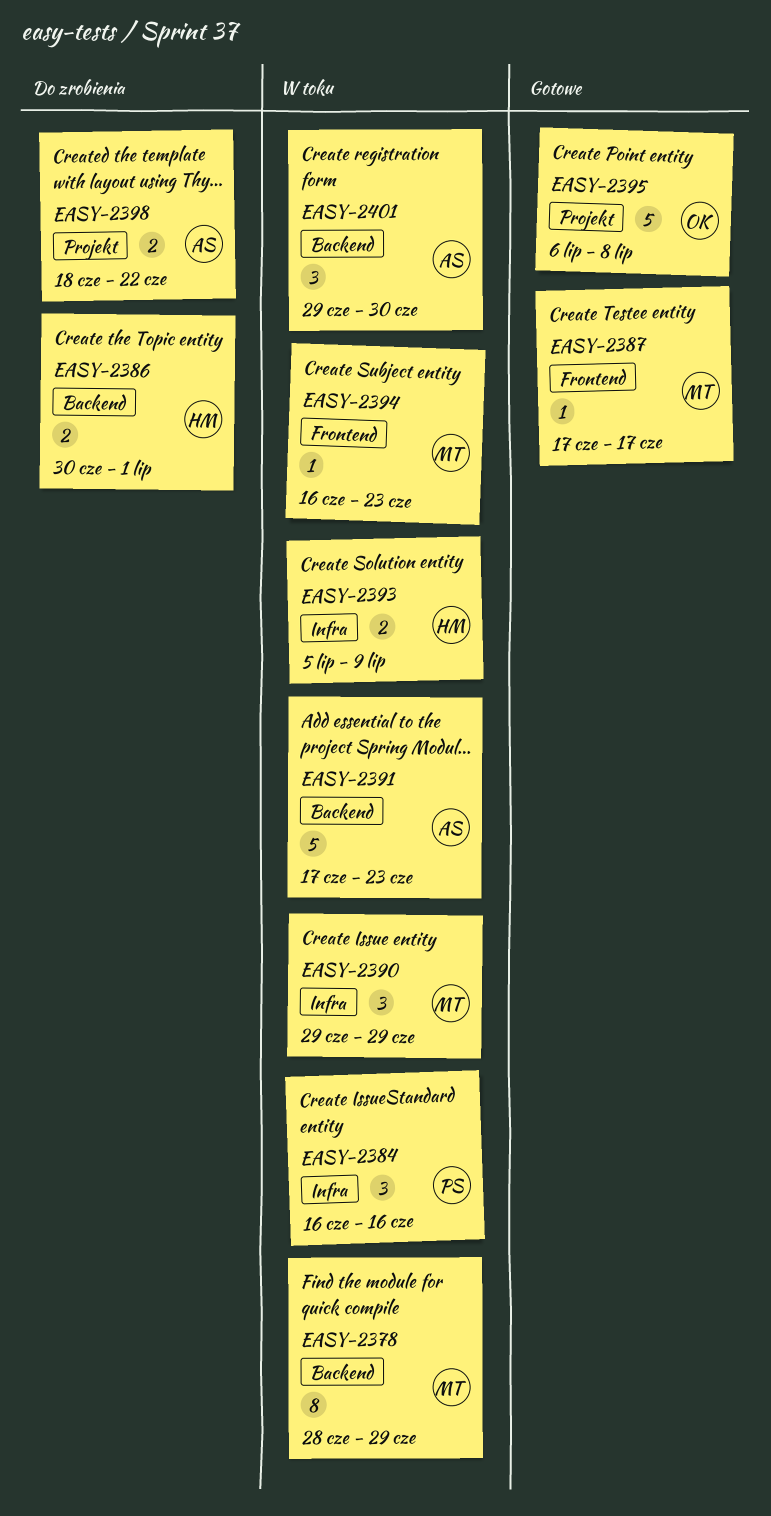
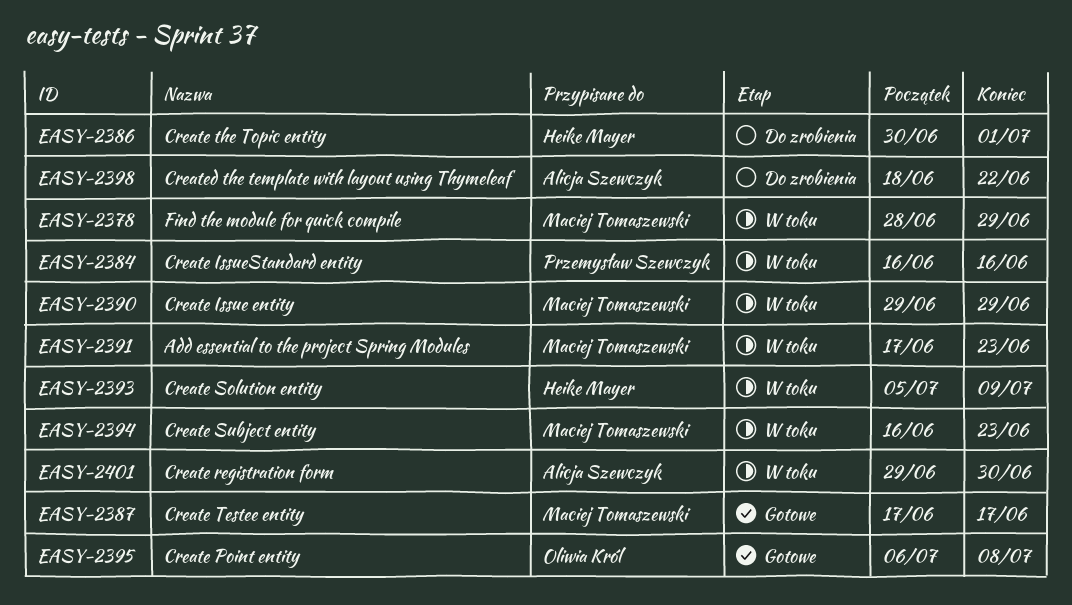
EASY-2391, owner: Alicja Szewczyk -> Maciej Tomaszewski

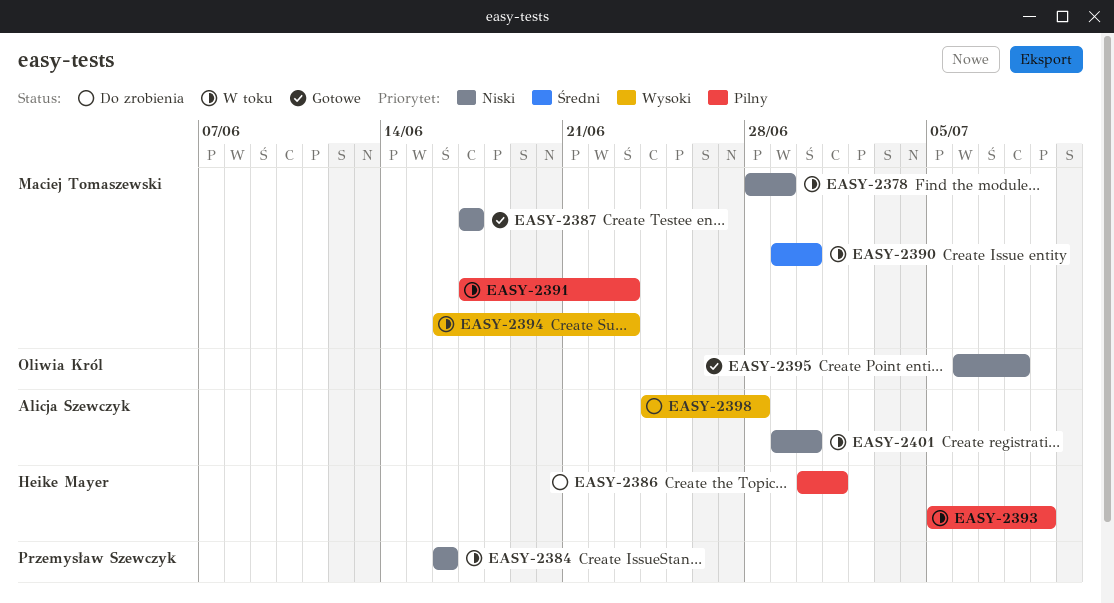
EASY-2390, due: Jun 29 -> Jun 30
EASY-2398, start: Jun 18 -> Jun 24
EASY-2398, due: Jun 22 -> Jun 28

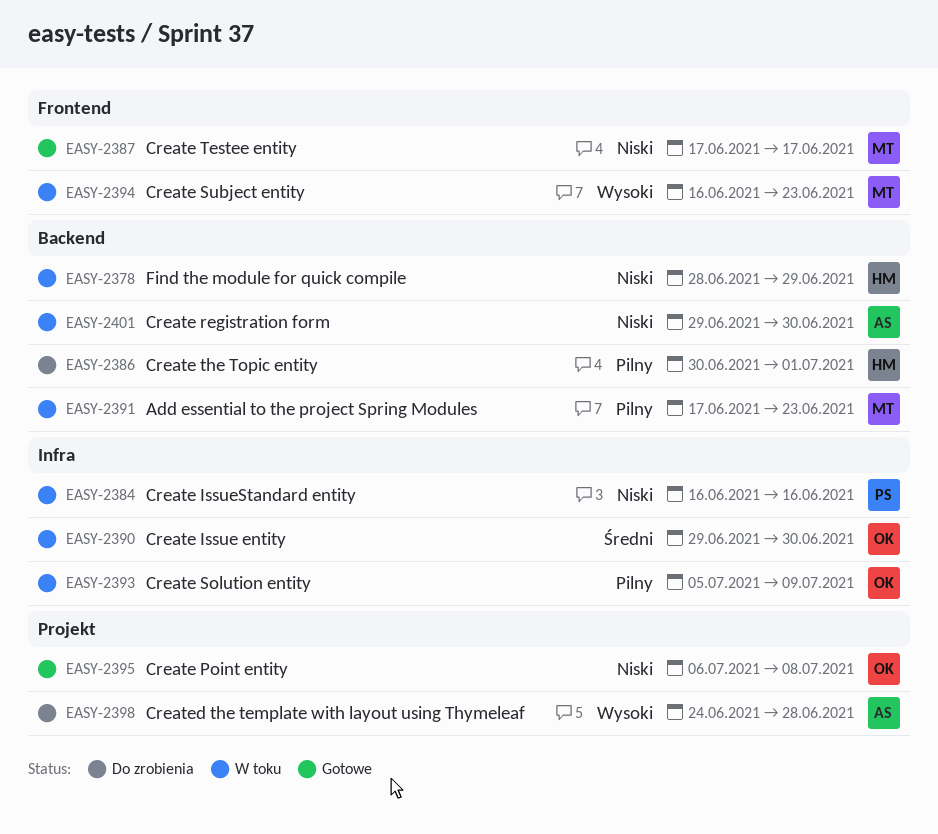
EASY-2378, owner: Maciej Tomaszewski -> Heike Mayer
EASY-2390, owner: Maciej Tomaszewski -> Oliwia Król
EASY-2393, owner: Heike Mayer -> Oliwia Król

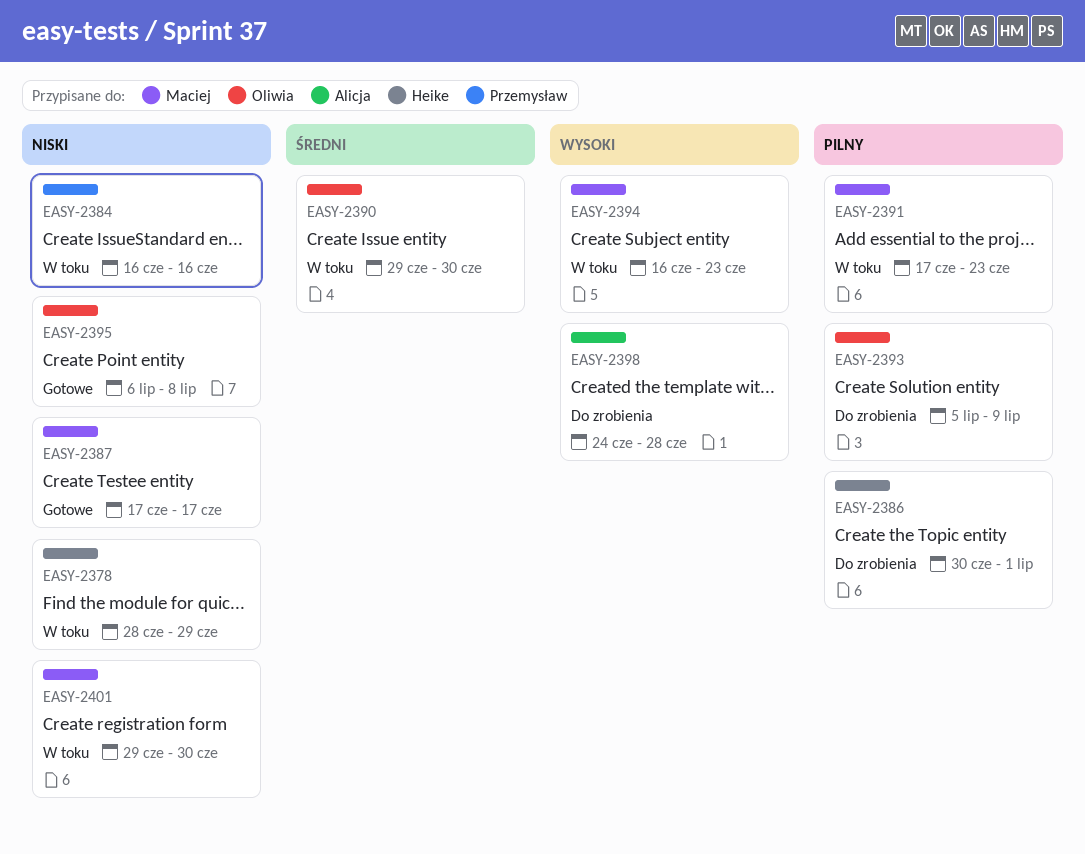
EASY-2393, status: W toku -> Do zrobienia
EASY-2401, owner: Alicja -> Maciej

